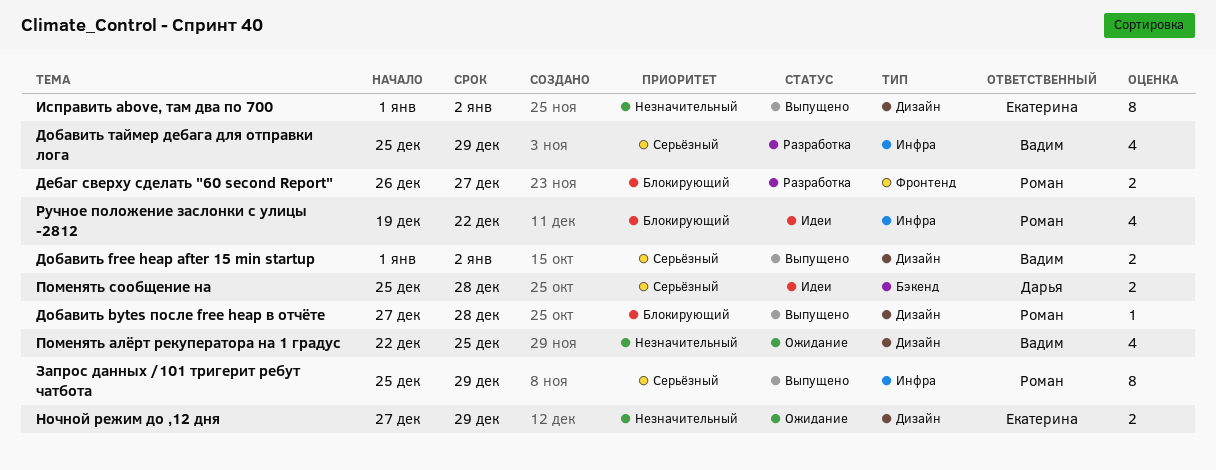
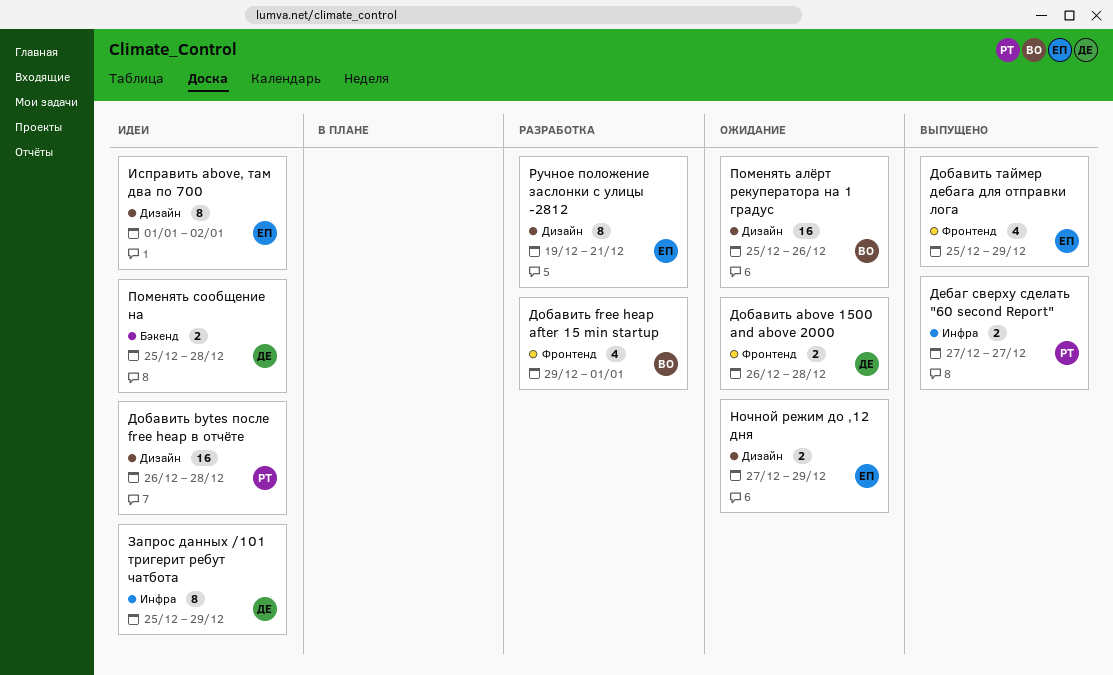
Дебаг сверху сделать "60 second Report", status: Разработка -> Выпущено
Дебаг сверху сделать "60 second Report", label: Фронтенд -> Инфра
Дебаг сверху сделать "60 second Report", start: Dec 26 -> Dec 27
Добавить above 1500 and above 2000: none -> present
Добавить bytes после free heap в отчёте, status: Выпущено -> Идеи
Добавить bytes после free heap в отчёте, estimate: 1 -> 16
Добавить bytes после free heap в отчёте, start: Dec 27 -> Dec 26
Добавить free heap after 15 min startup, status: Выпущено -> Разработка
Добавить free heap after 15 min startup, label: Дизайн -> Фронтенд
Добавить free heap after 15 min startup, estimate: 2 -> 4
Добавить free heap after 15 min startup, start: Jan 1 -> Dec 29
Добавить free heap after 15 min startup, due: Jan 2 -> Jan 1
Добавить таймер дебага для отправки лога, status: Разработка -> Выпущено
Добавить таймер дебага для отправки лога, owner: Вадим -> Екатерина
Добавить таймер дебага для отправки лога, label: Инфра -> Фронтенд
Запрос данных /101 тригерит ребут чатбота, status: Выпущено -> Идеи
Запрос данных /101 тригерит ребут чатбота, owner: Роман -> Дарья
Исправить above, там два по 700, status: Выпущено -> Идеи
Поменять алёрт рекуператора на 1 градус, estimate: 4 -> 16
Поменять алёрт рекуператора на 1 градус, start: Dec 22 -> Dec 25
Поменять алёрт рекуператора на 1 градус, due: Dec 25 -> Dec 26
Ручное положение заслонки с улицы -2812, status: Идеи -> Разработка
Ручное положение заслонки с улицы -2812, owner: Роман -> Екатерина
Ручное положение заслонки с улицы -2812, label: Инфра -> Дизайн
Ручное положение заслонки с улицы -2812, estimate: 4 -> 8
Ручное положение заслонки с улицы -2812, due: Dec 22 -> Dec 21

